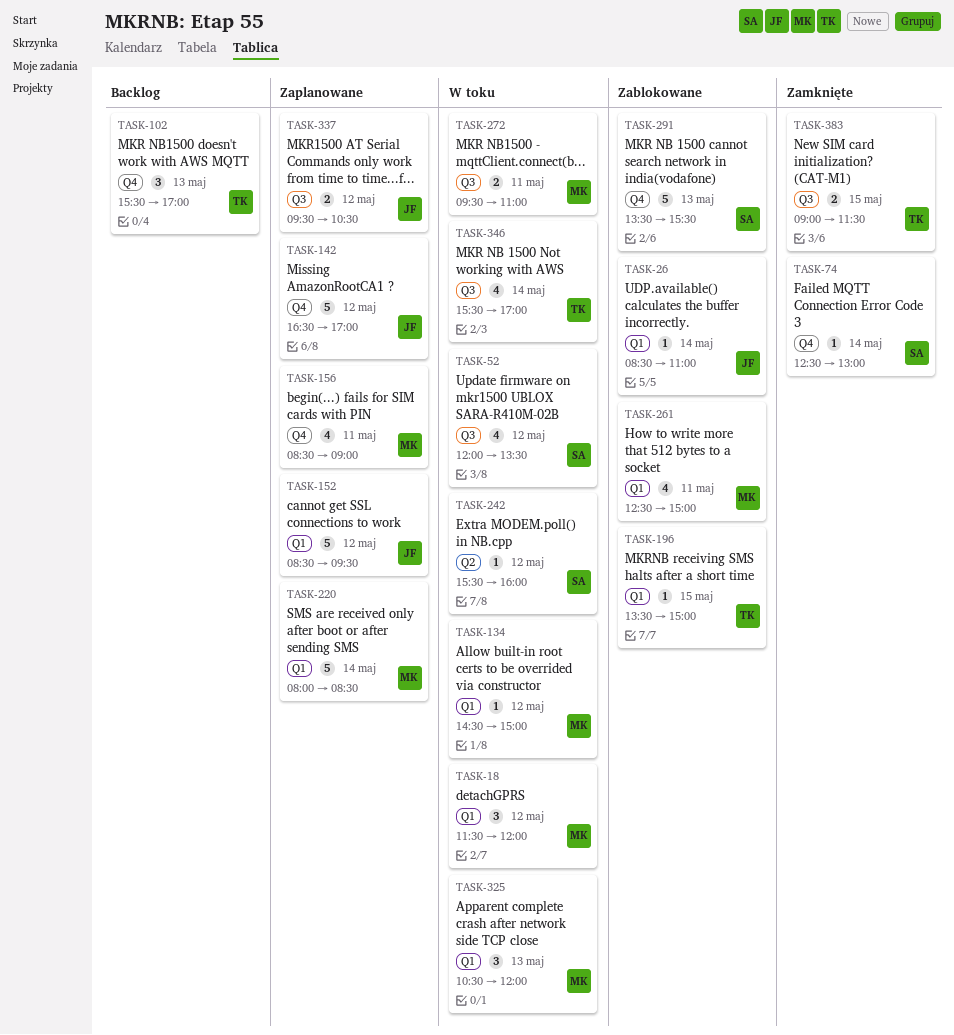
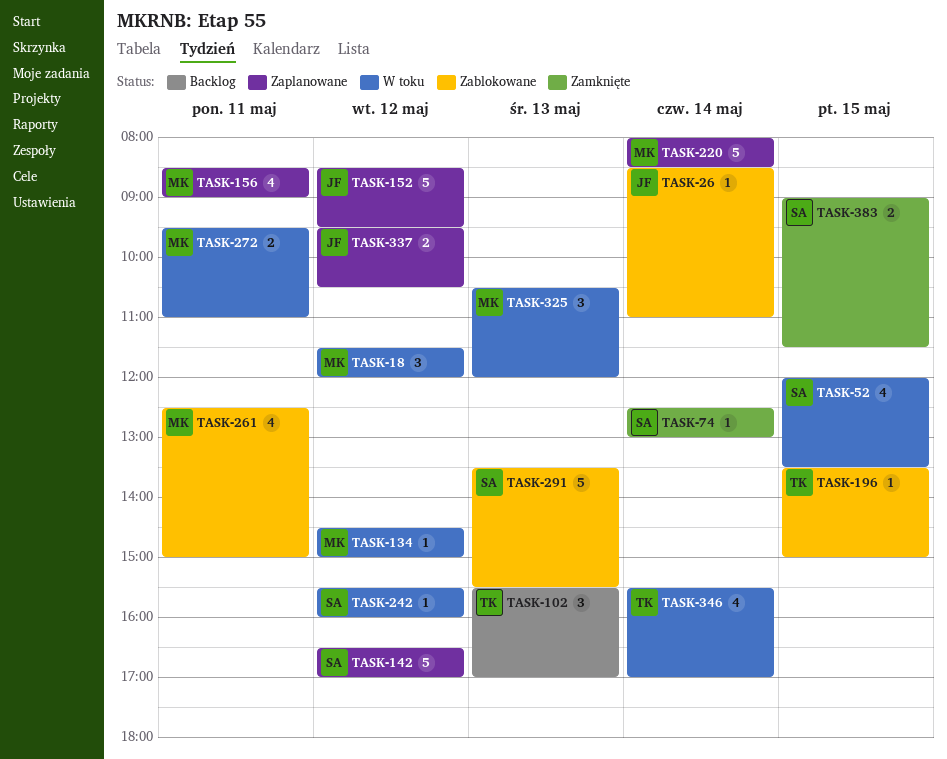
TASK-52, day: May 12 -> May 15
TASK-142, owner: JF -> SA
TASK-383, owner: TK -> SA

